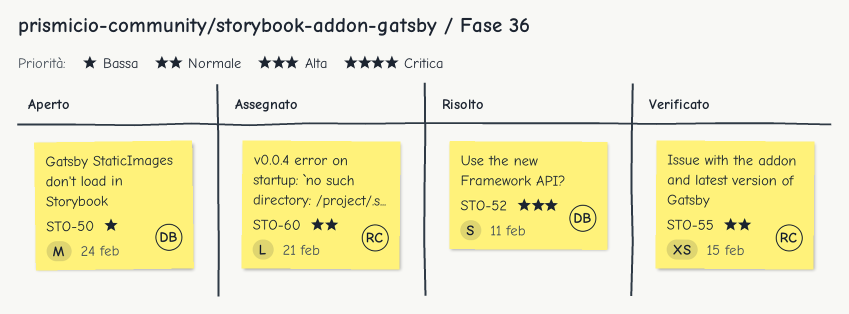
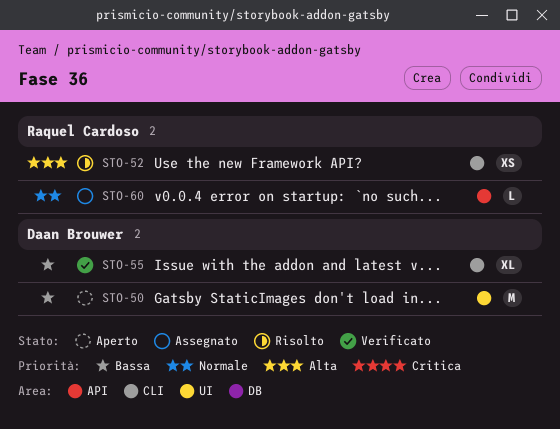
STO-52, owner: Daan Brouwer -> Raquel Cardoso
STO-52, estimate: S -> XS
STO-55, owner: Raquel Cardoso -> Daan Brouwer
STO-55, priority: Normale -> Bassa
STO-55, estimate: XS -> XL

